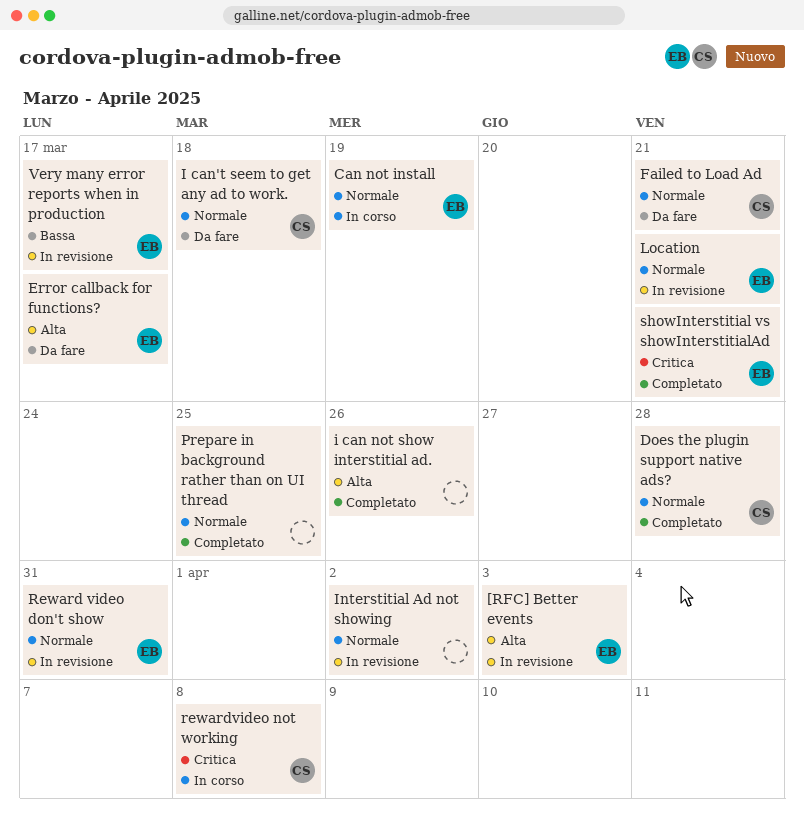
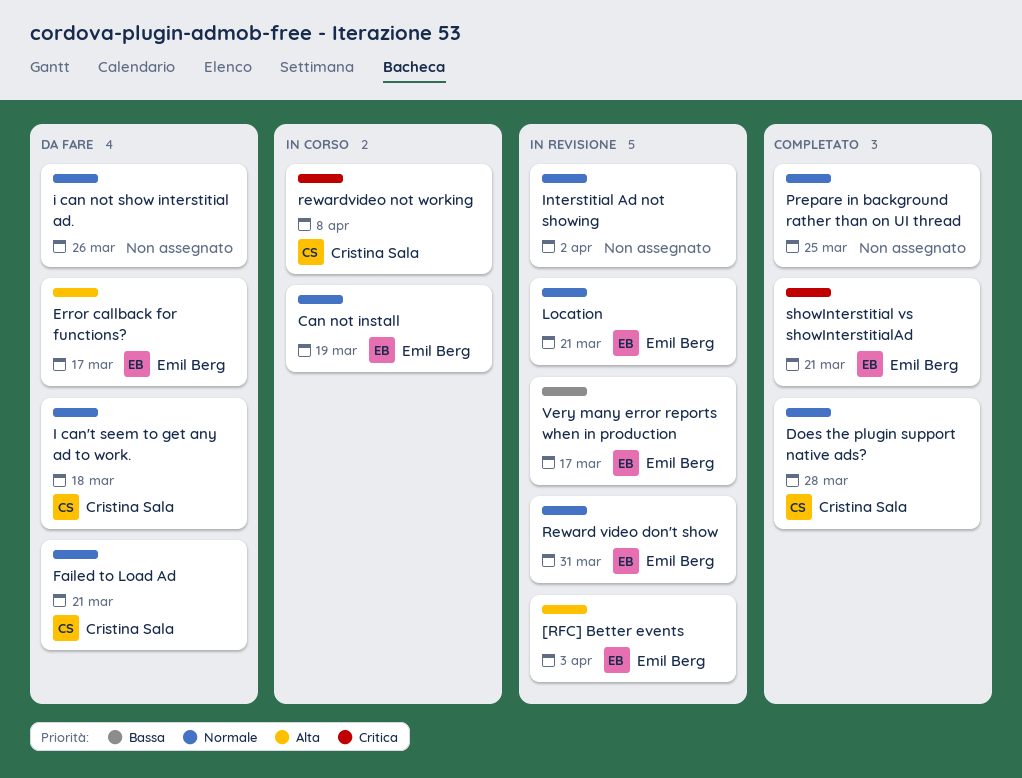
i can not show interstitial ad., status: Completato -> Da fare
i can not show interstitial ad., priority: Alta -> Normale

